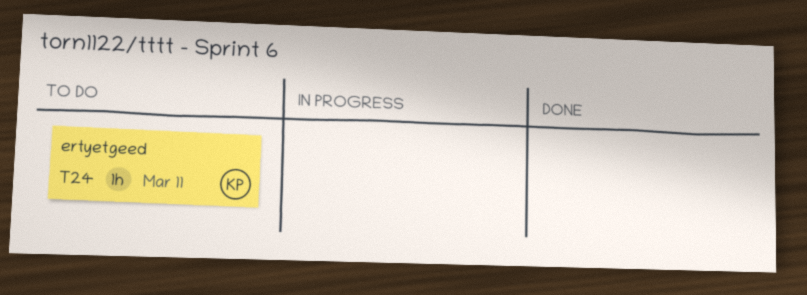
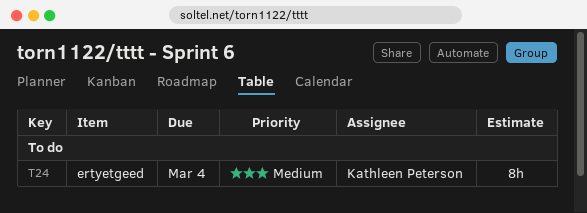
T24, estimate: 1h -> 8h
T24, due: Mar 11 -> Mar 4

